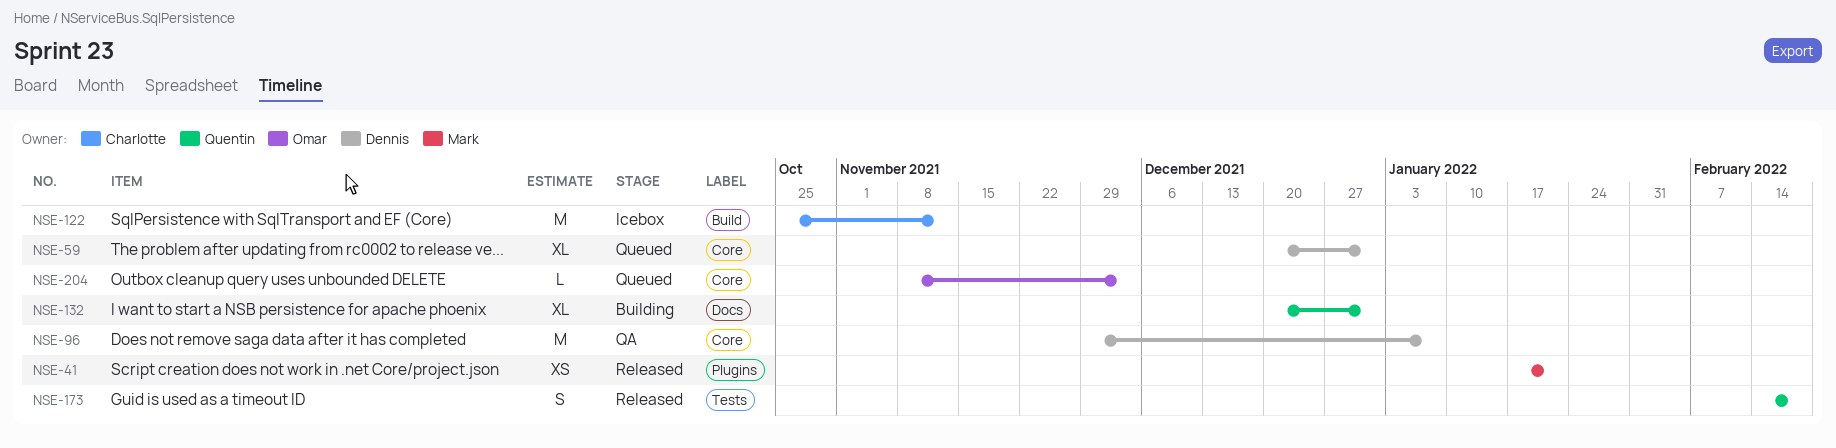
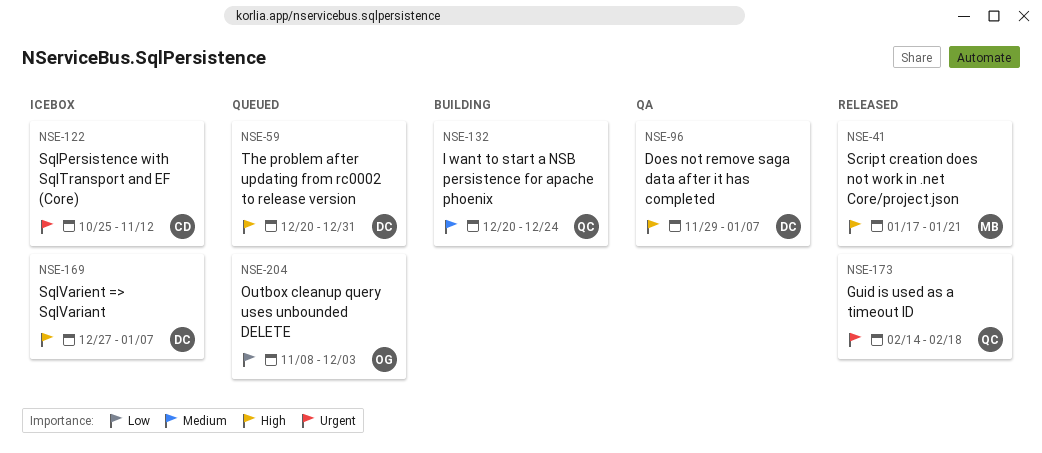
NSE-132, due: Dec 31 -> Dec 24
NSE-169: none -> present

